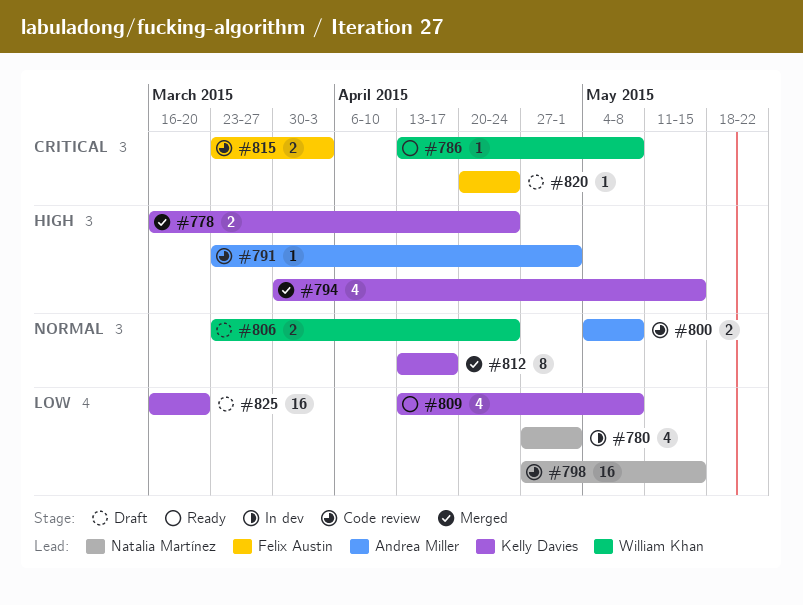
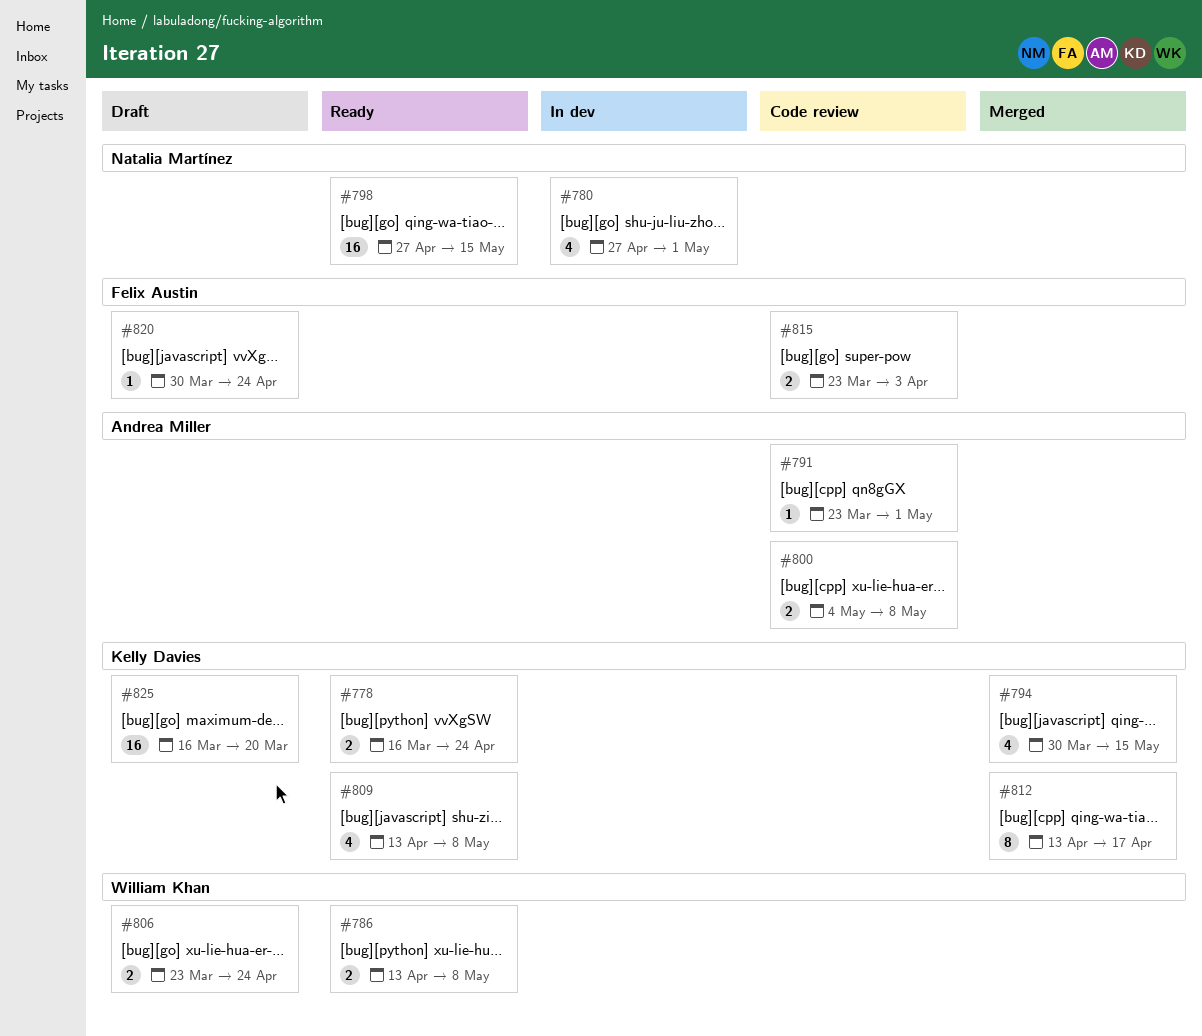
#778, status: Merged -> Ready
#786, estimate: 1 -> 2
#798, status: Code review -> Ready
#820, start: Apr 20 -> Mar 30

